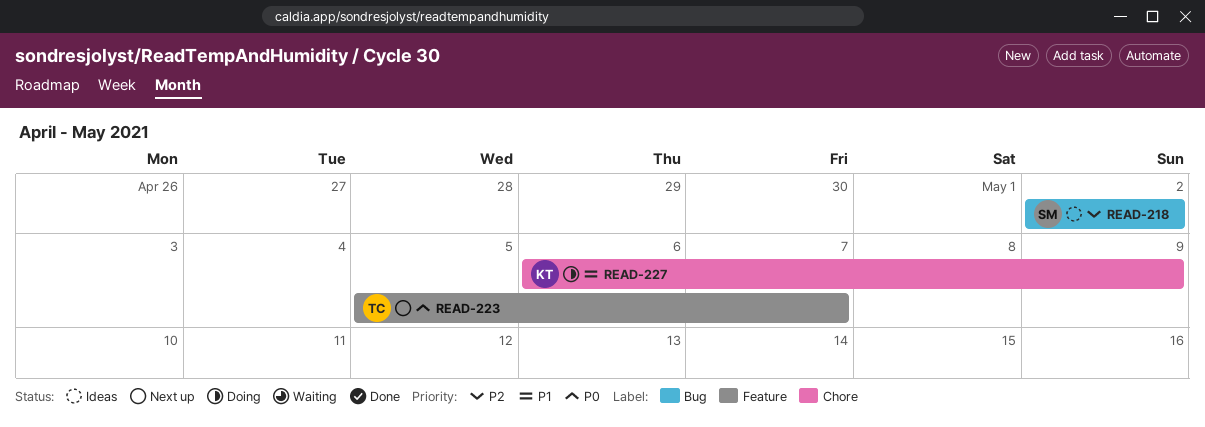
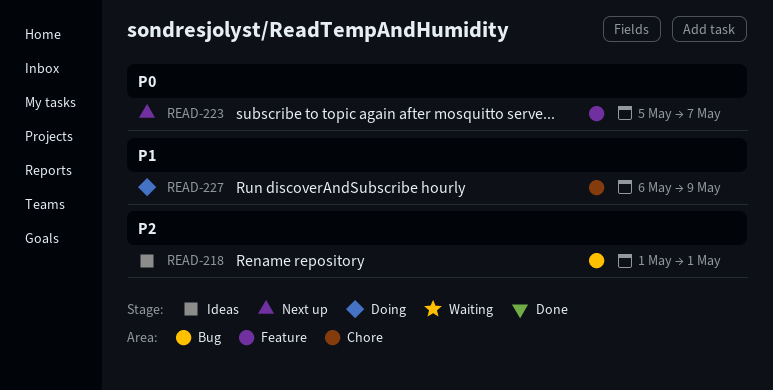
READ-218, start: May 2 -> May 1
READ-218, due: May 2 -> May 1

